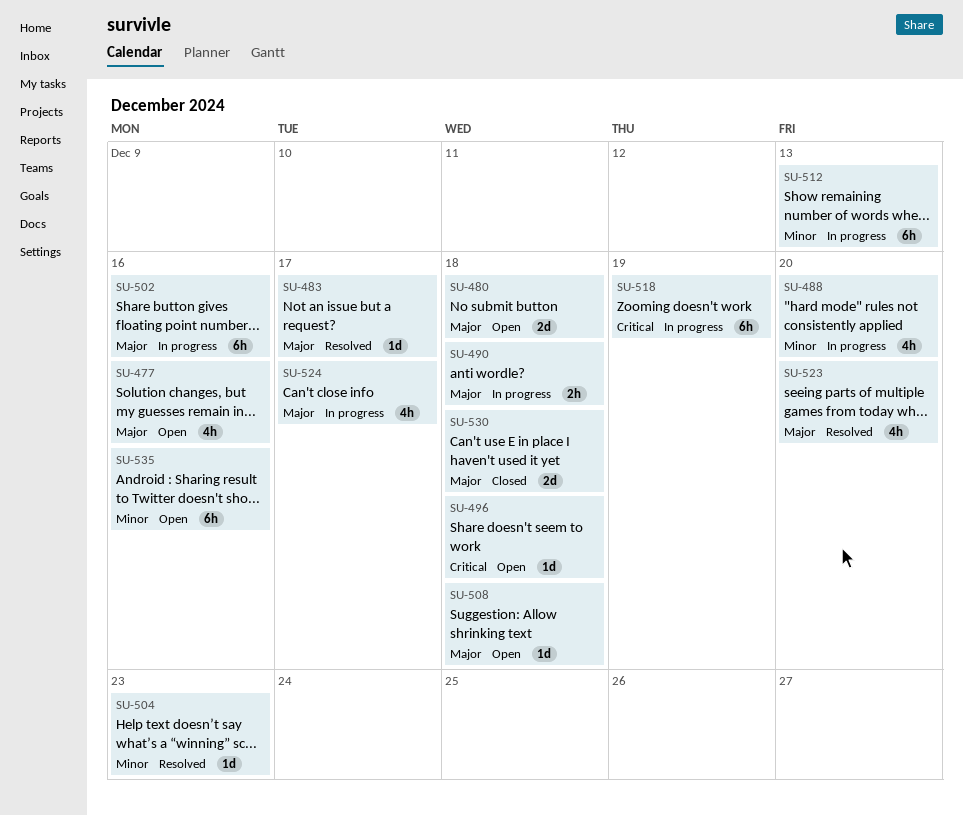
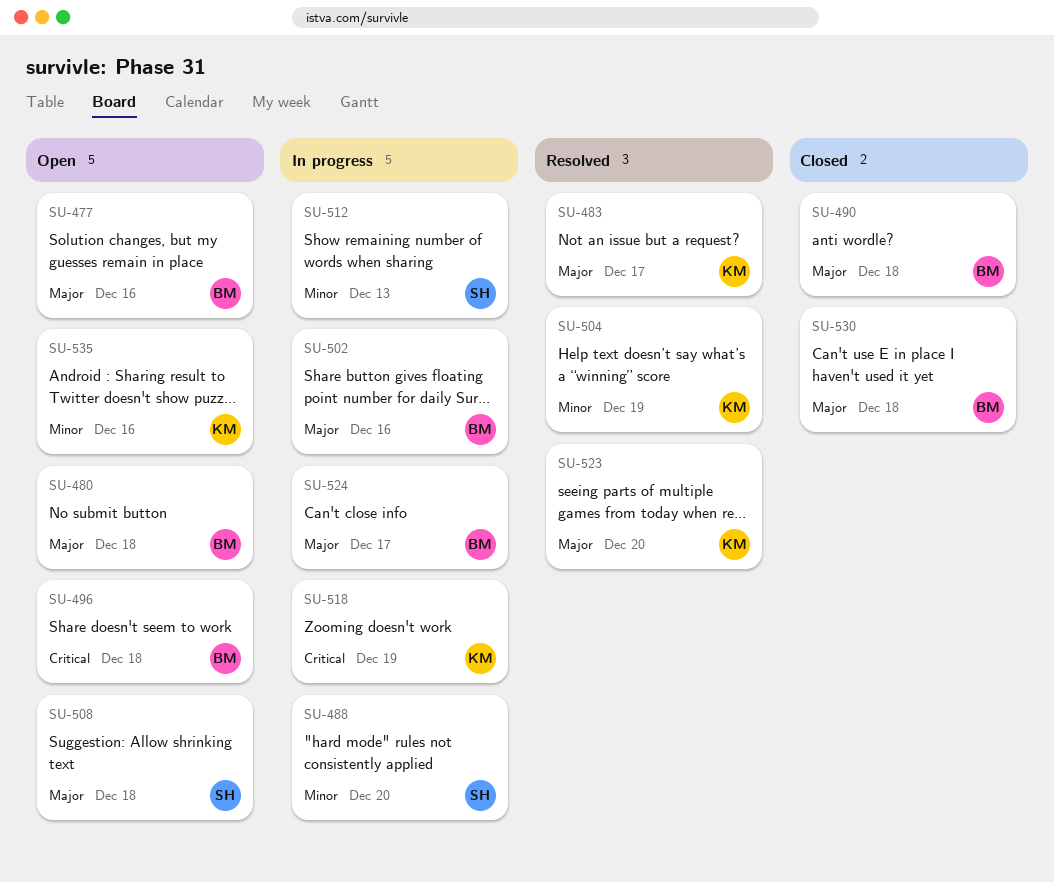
SU-490, status: In progress -> Closed
SU-504, due: Dec 23 -> Dec 19

